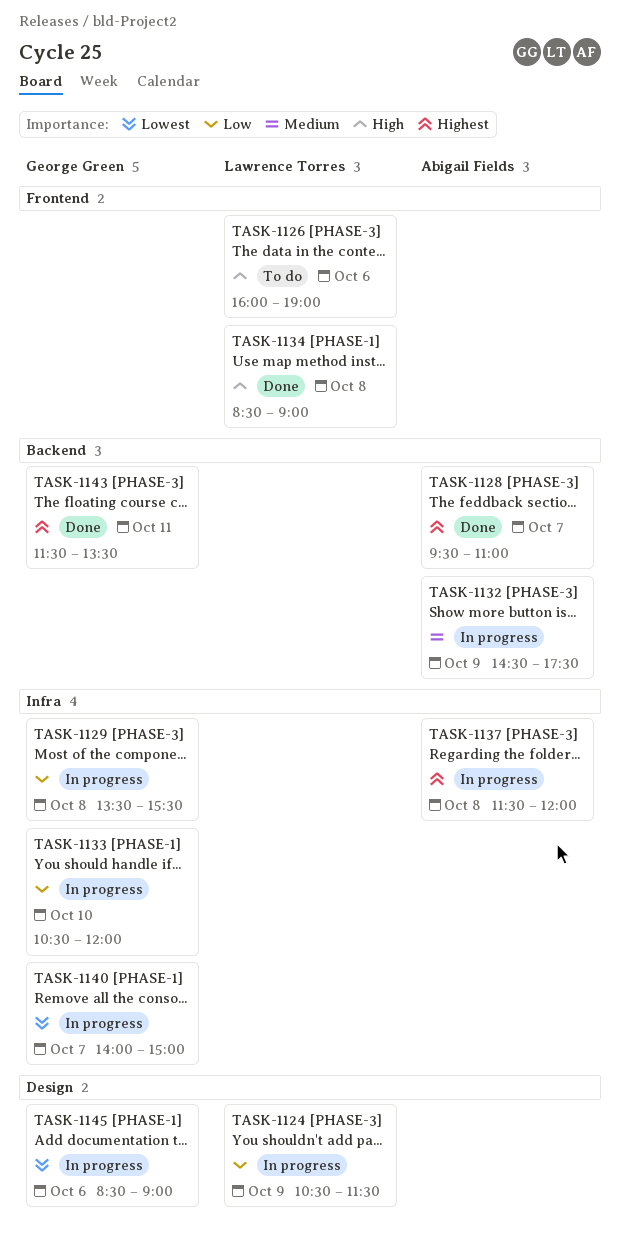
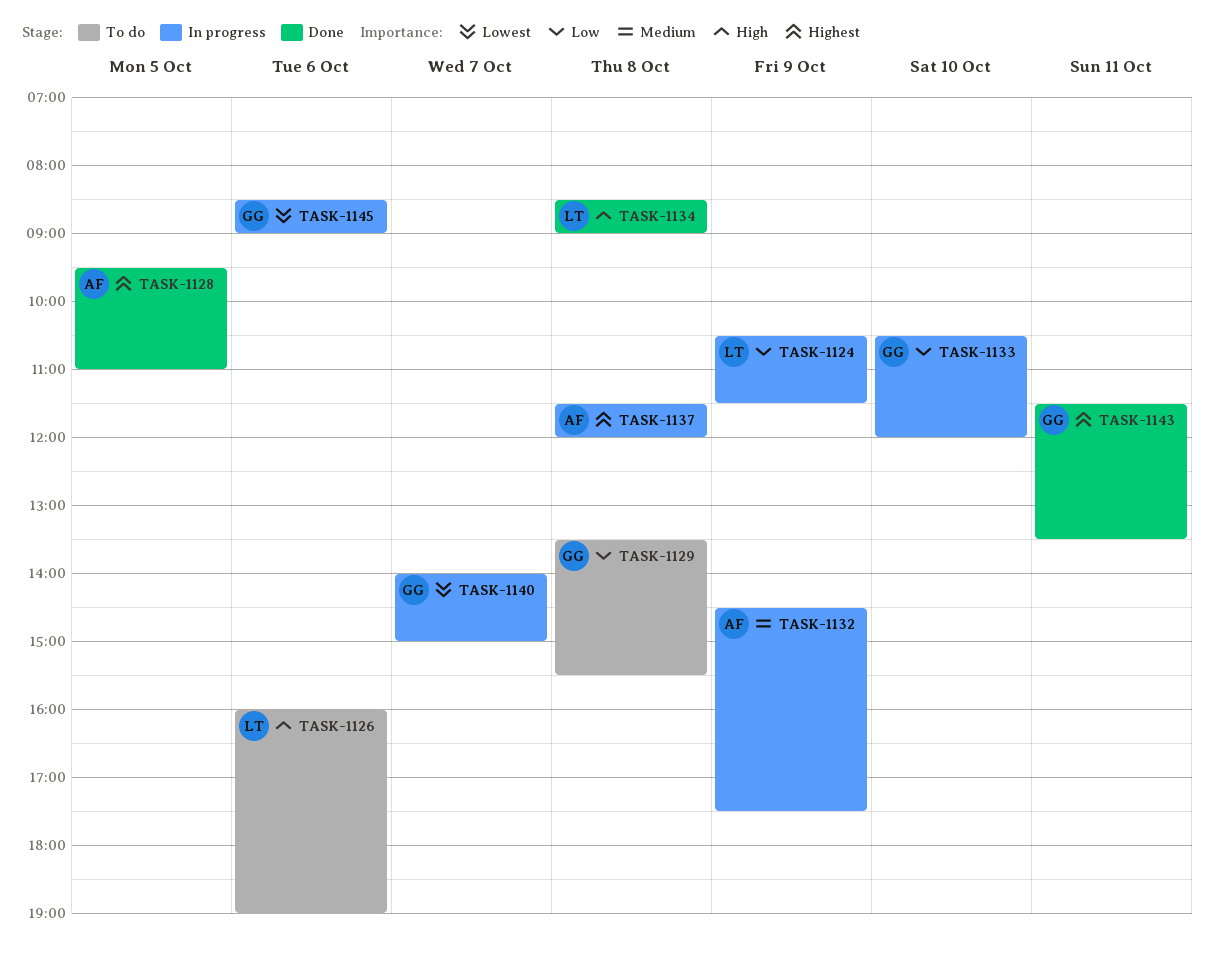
TASK-1128, day: Oct 7 -> Oct 5
TASK-1129, status: In progress -> To do

